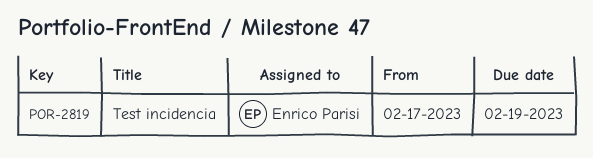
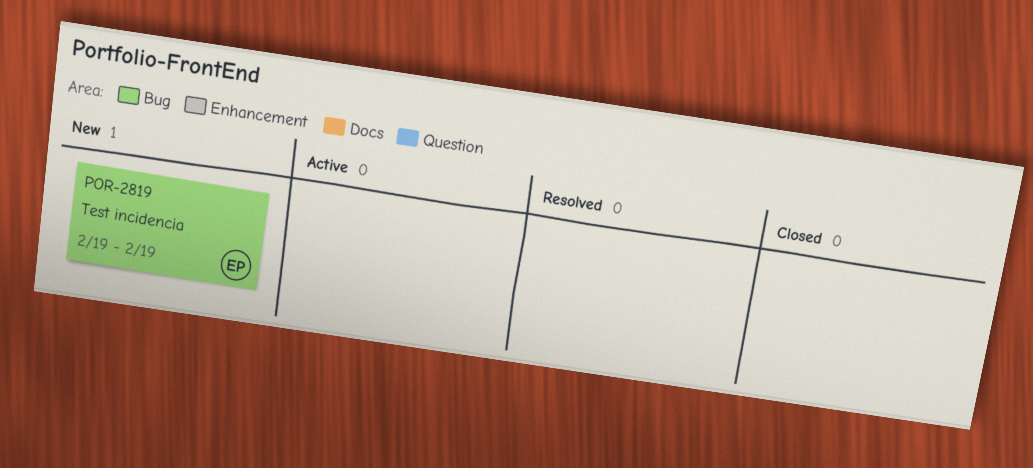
POR-2819, start: Feb 17 -> Feb 19

